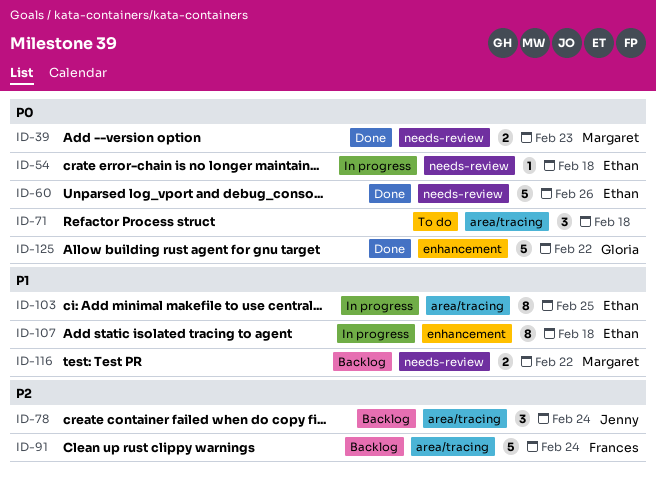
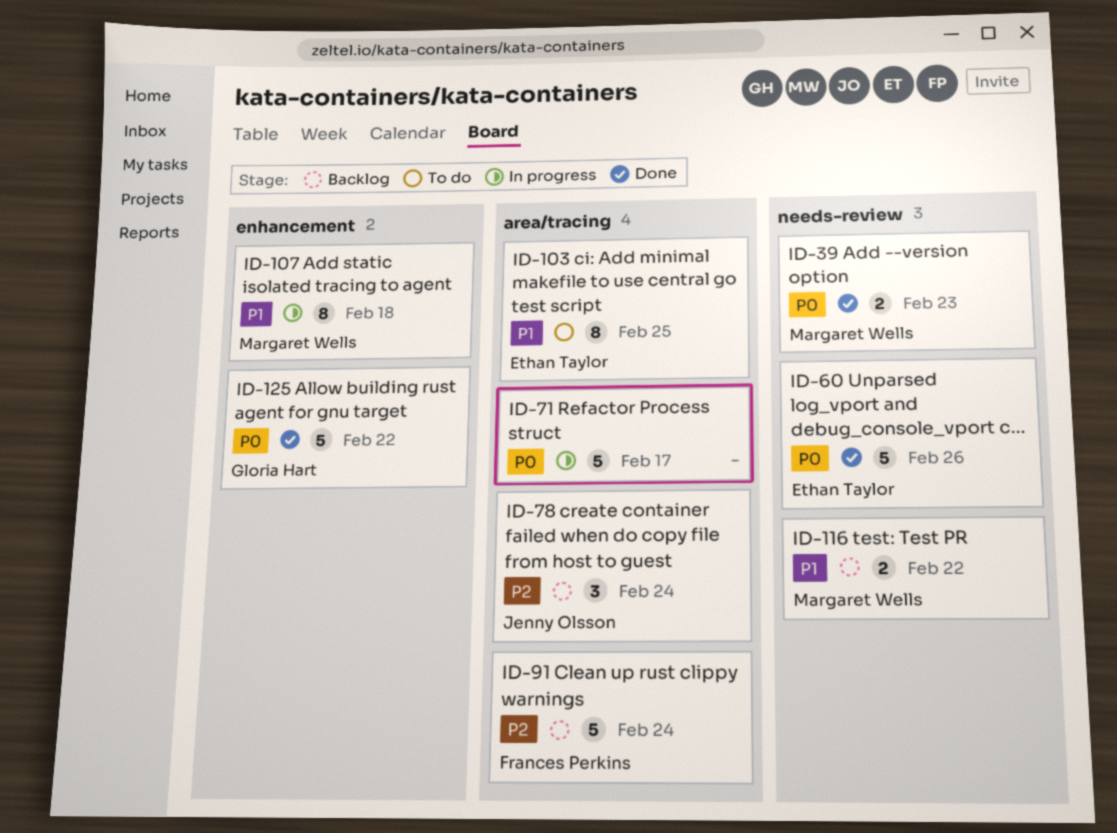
ID-54: present -> none
ID-71, status: To do -> In progress
ID-71, estimate: 3 -> 5
ID-71, due: Feb 18 -> Feb 17
ID-103, status: In progress -> To do
ID-107, owner: Ethan Taylor -> Margaret Wells

